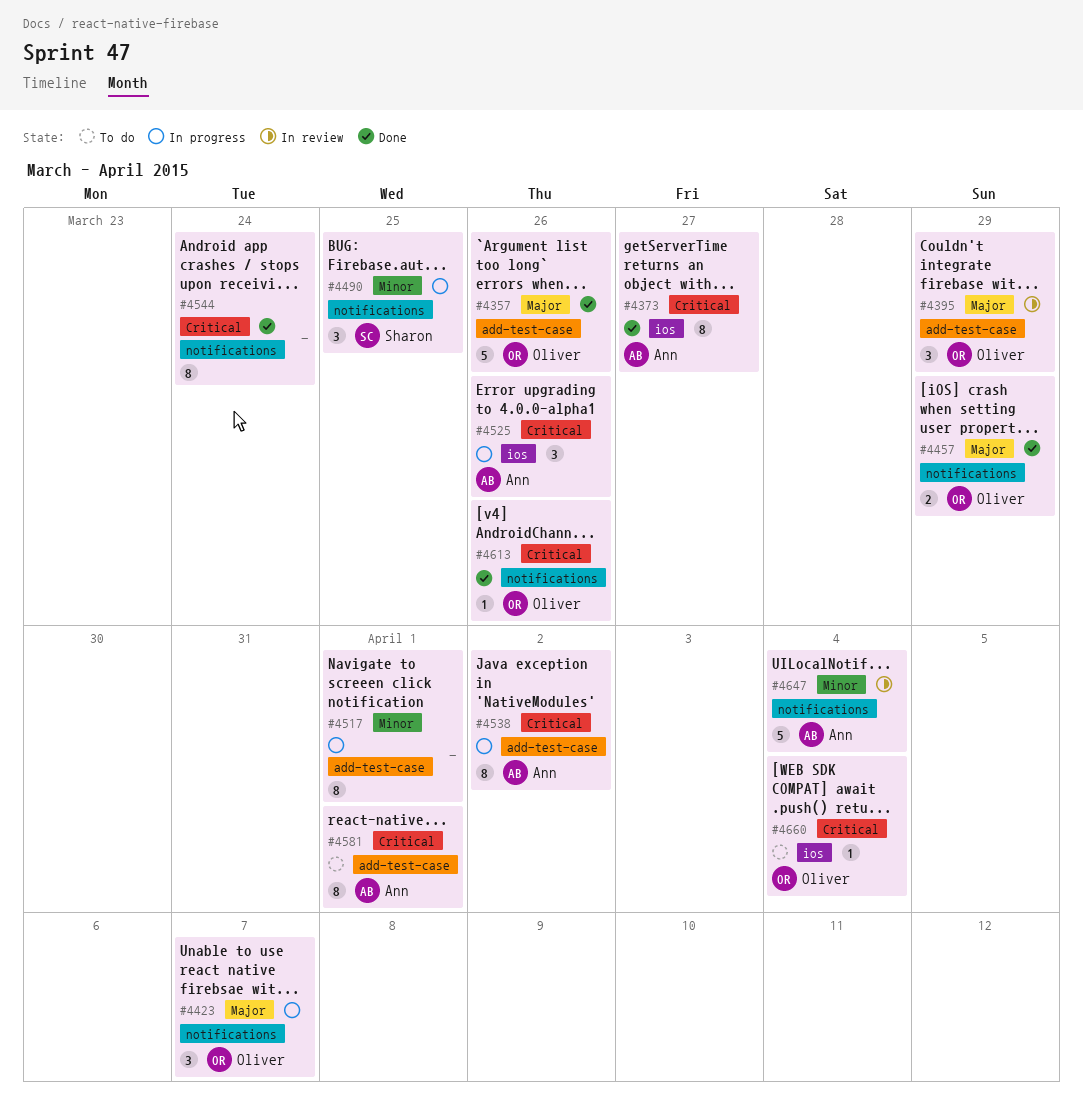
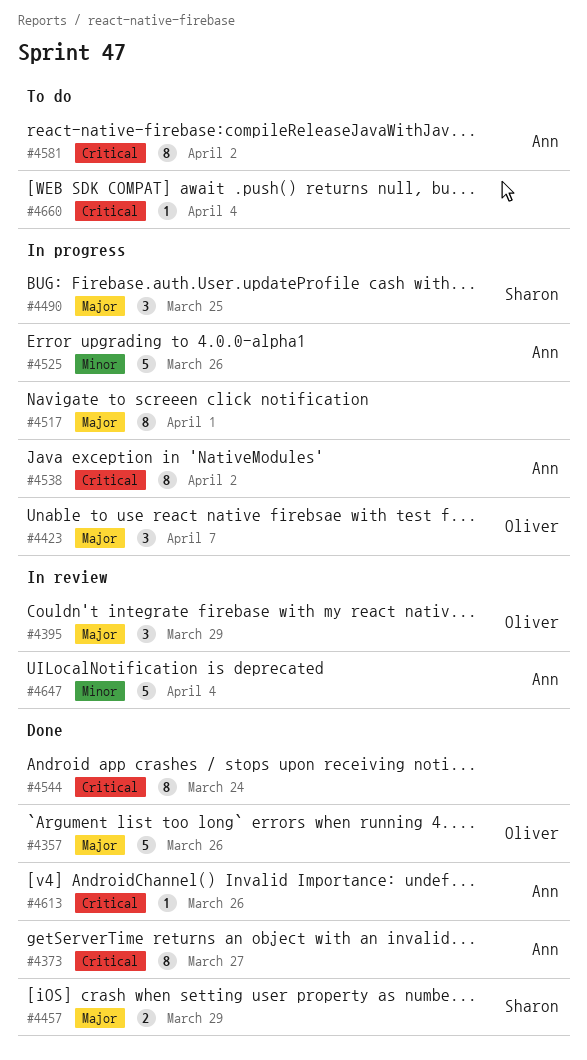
#4457, owner: Oliver -> Sharon
#4490, priority: Minor -> Major
#4517, priority: Minor -> Major
#4525, priority: Critical -> Minor
#4525, estimate: 3 -> 5
#4581, due: Apr 1 -> Apr 2
#4613, owner: Oliver -> Ann
#4660, owner: Oliver -> none

